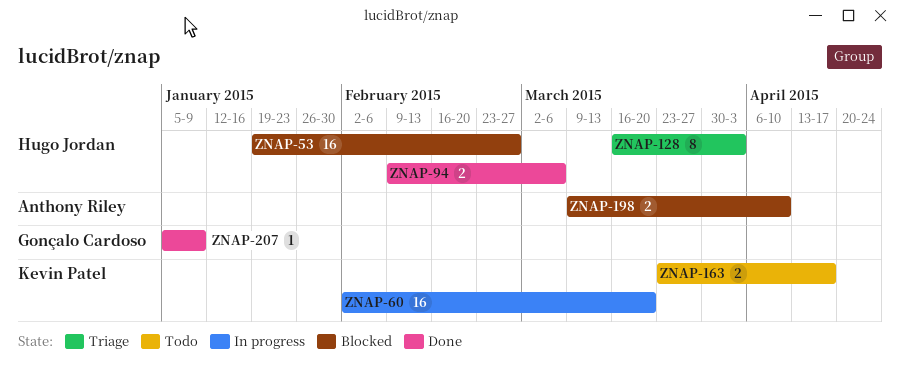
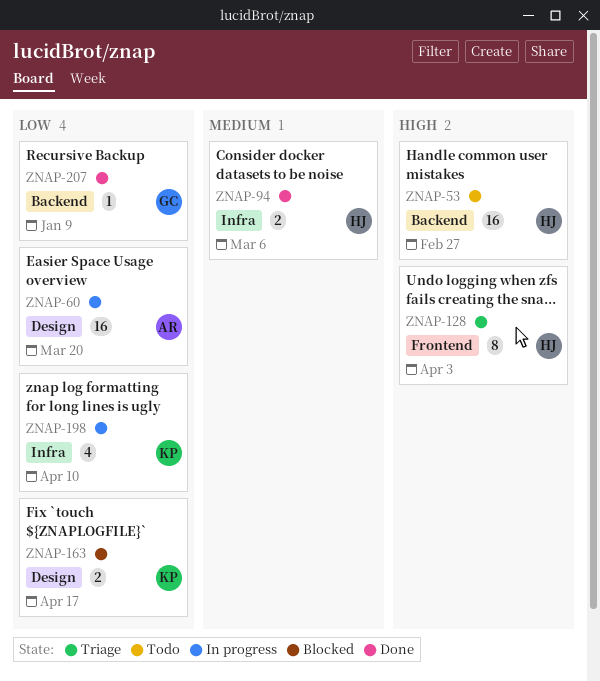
ZNAP-53, status: Blocked -> Todo
ZNAP-60, owner: Kevin Patel -> Anthony Riley
ZNAP-163, status: Todo -> Blocked
ZNAP-198, status: Blocked -> In progress
ZNAP-198, owner: Anthony Riley -> Kevin Patel
ZNAP-198, estimate: 2 -> 4

